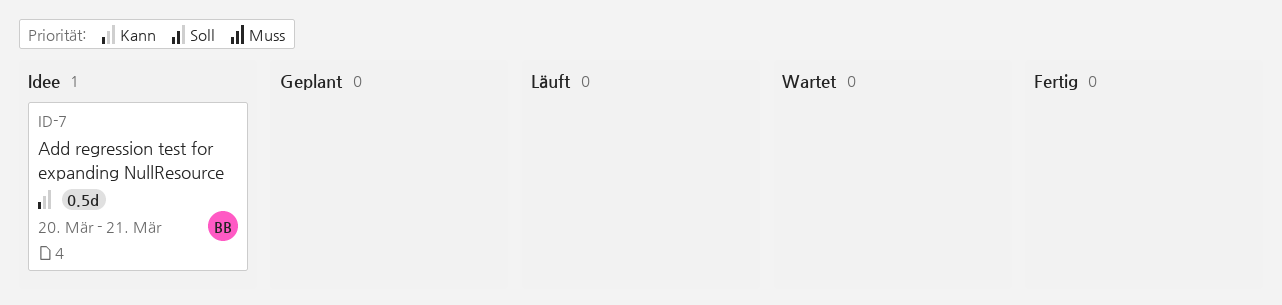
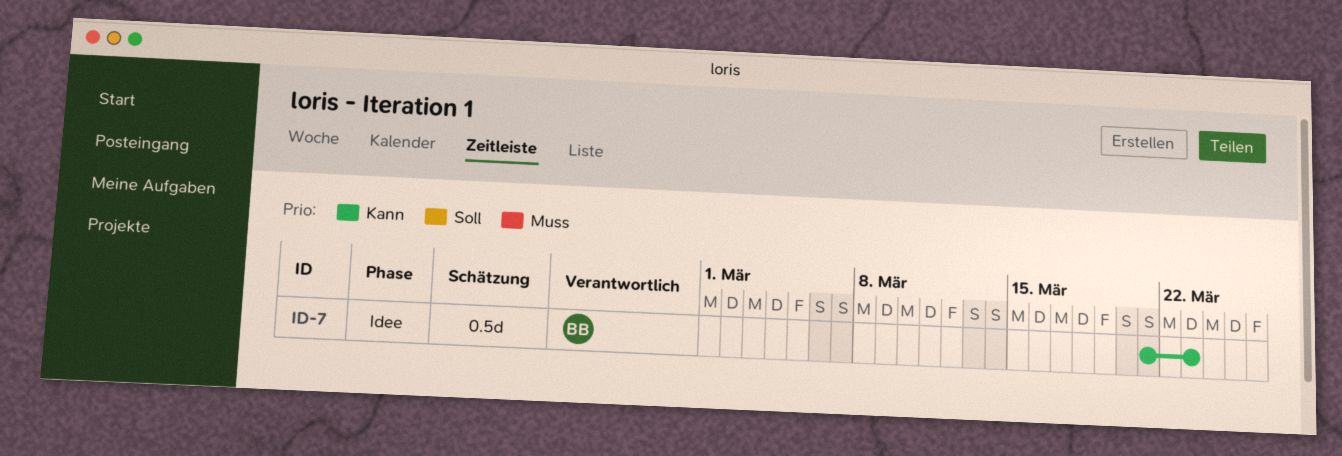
ID-7, start: Mar 20 -> Mar 21
ID-7, due: Mar 21 -> Mar 23

